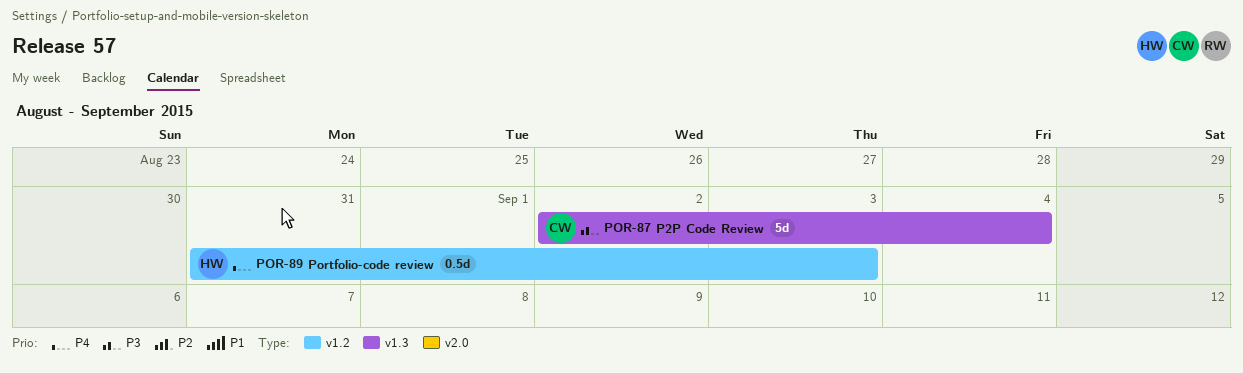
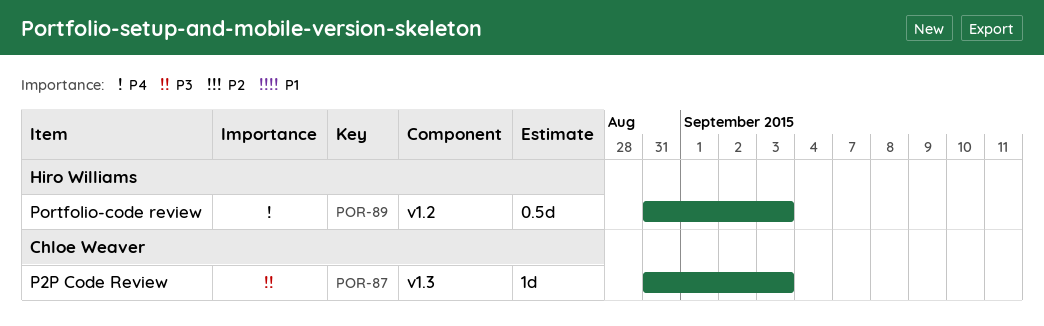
POR-87, estimate: 5d -> 1d
POR-87, start: Sep 2 -> Aug 31
POR-87, due: Sep 4 -> Sep 3

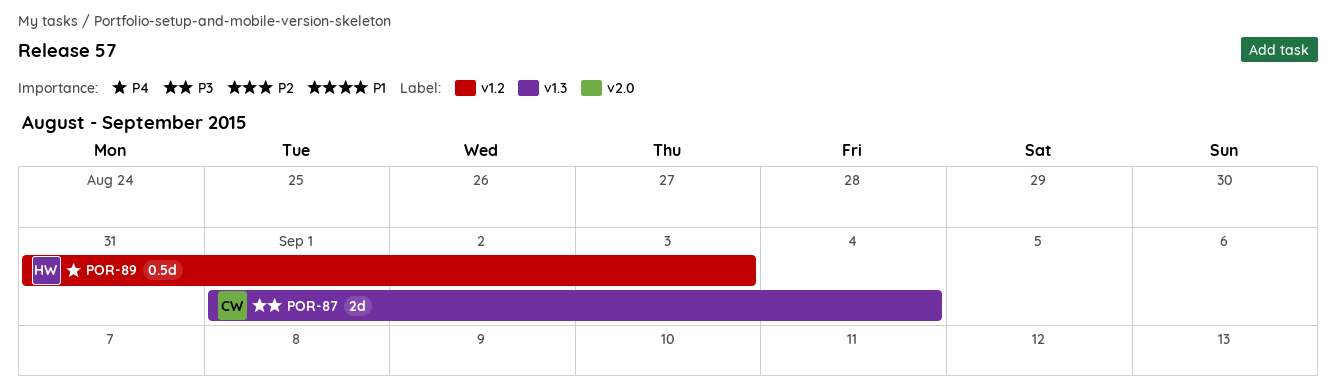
POR-87, estimate: 1d -> 2d
POR-87, start: Aug 31 -> Sep 1
POR-87, due: Sep 3 -> Sep 4

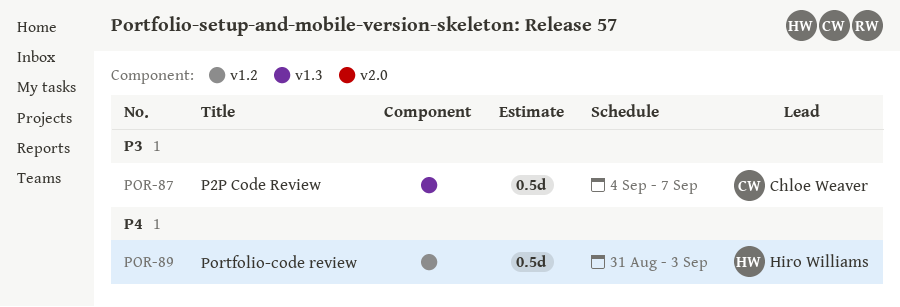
POR-87, estimate: 2d -> 0.5d
POR-87, start: Sep 1 -> Sep 4
POR-87, due: Sep 4 -> Sep 7

